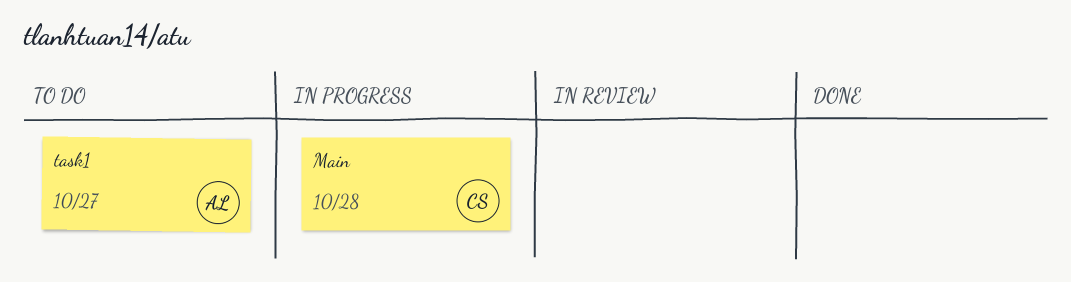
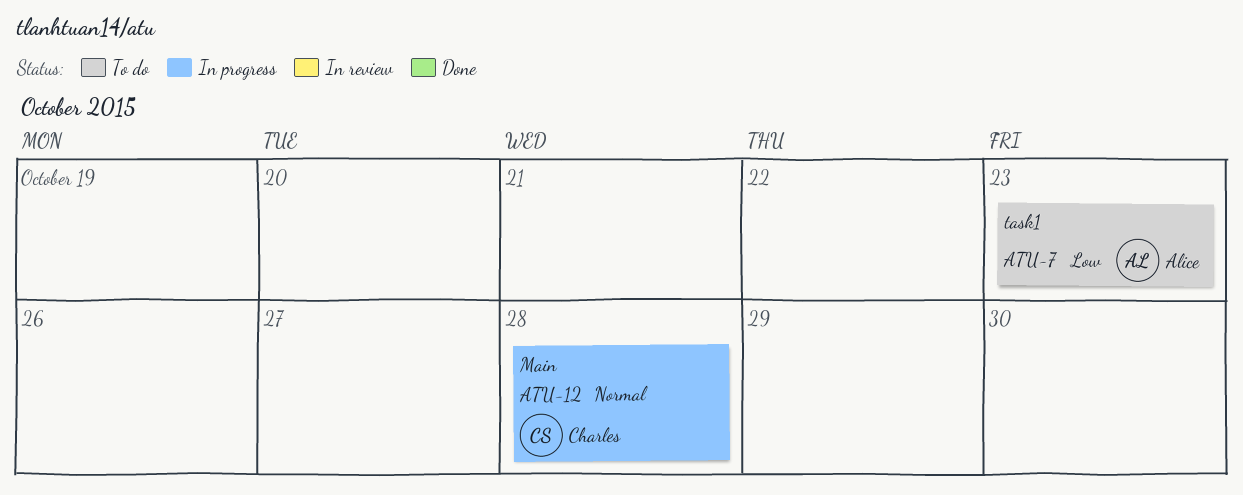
task1, due: Oct 27 -> Oct 23

